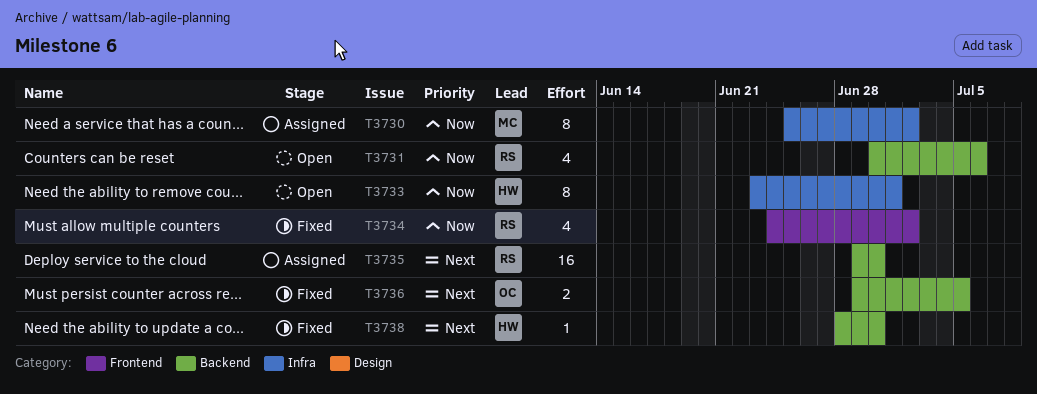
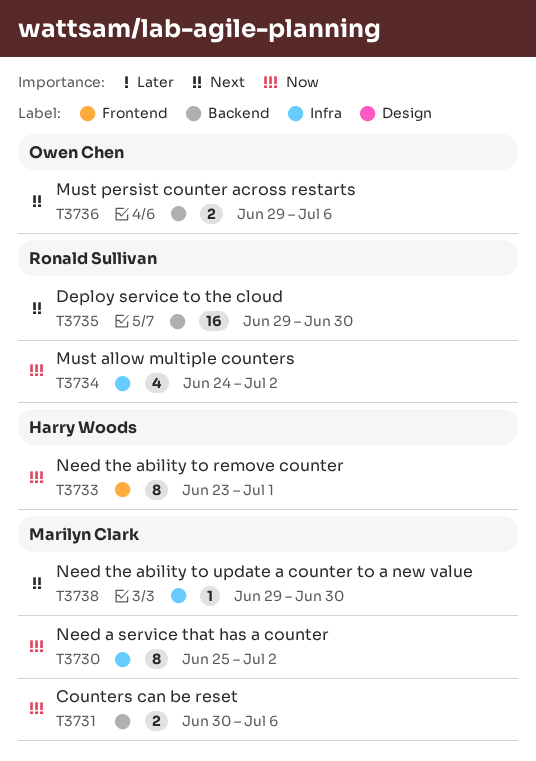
T3731, owner: Ronald Sullivan -> Marilyn Clark
T3731, estimate: 4 -> 2
T3733, label: Infra -> Frontend
T3734, label: Frontend -> Infra
T3736, due: Jul 5 -> Jul 6
T3738, owner: Harry Woods -> Marilyn Clark
T3738, label: Backend -> Infra
T3738, start: Jun 28 -> Jun 29

